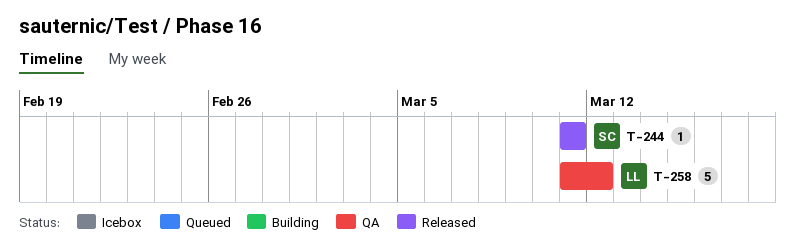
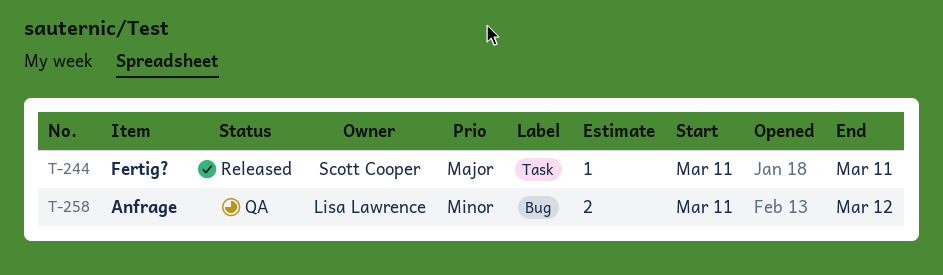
T-258, estimate: 5 -> 2

